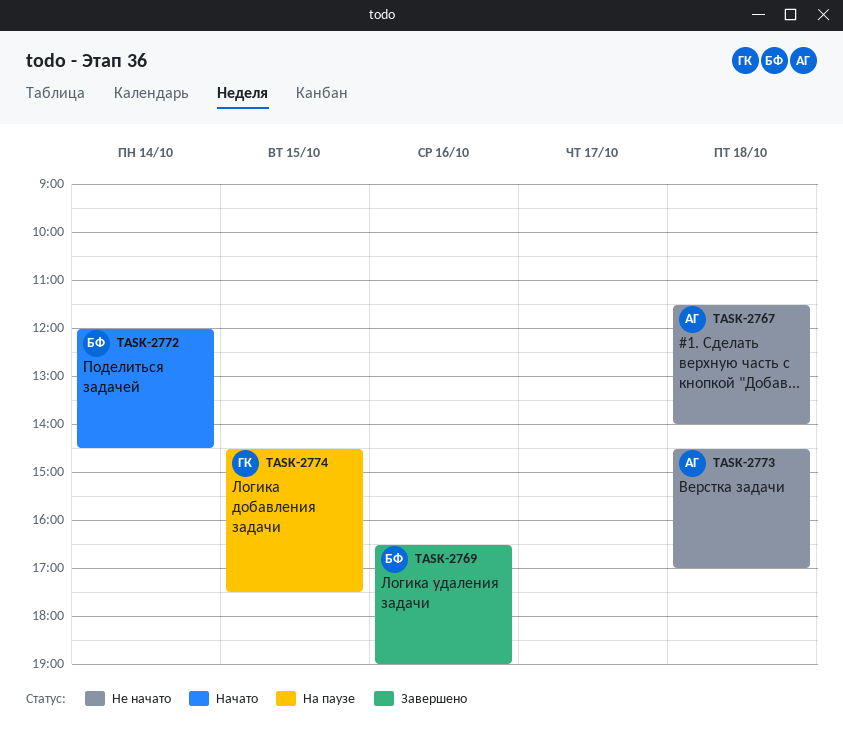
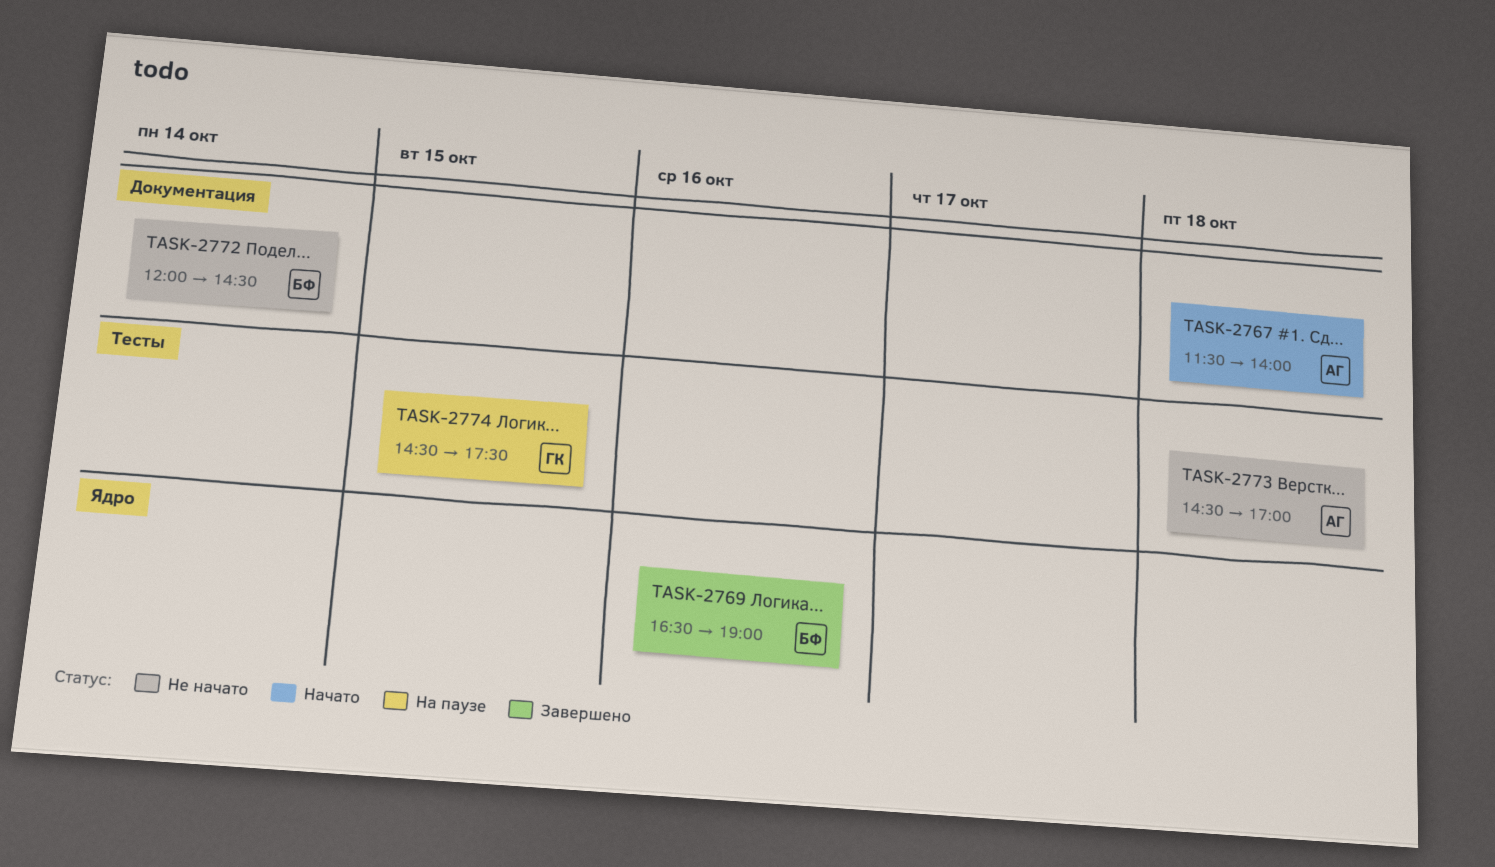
TASK-2767, status: Не начато -> Начато
TASK-2772, status: Начато -> Не начато

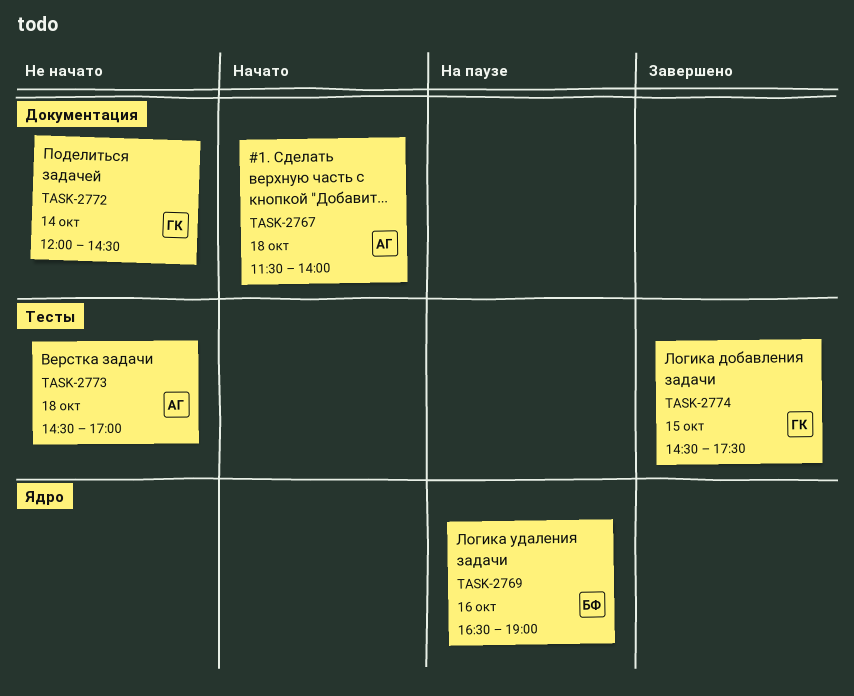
TASK-2769, status: Завершено -> На паузе
TASK-2772, owner: БФ -> ГК
TASK-2774, status: На паузе -> Завершено

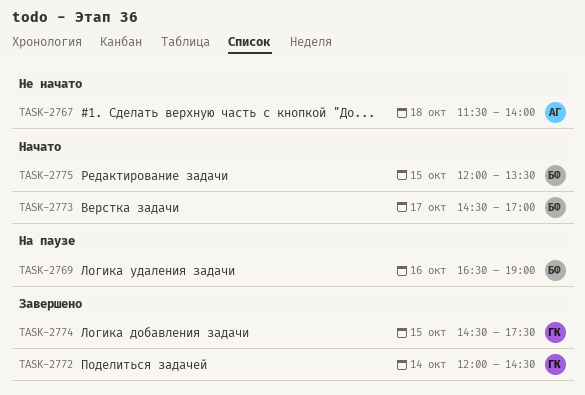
TASK-2767, status: Начато -> Не начато
TASK-2772, status: Не начато -> Завершено
TASK-2773, status: Не начато -> Начато
TASK-2773, owner: АГ -> БФ
TASK-2773, day: Oct 18 -> Oct 17
TASK-2775: none -> present

